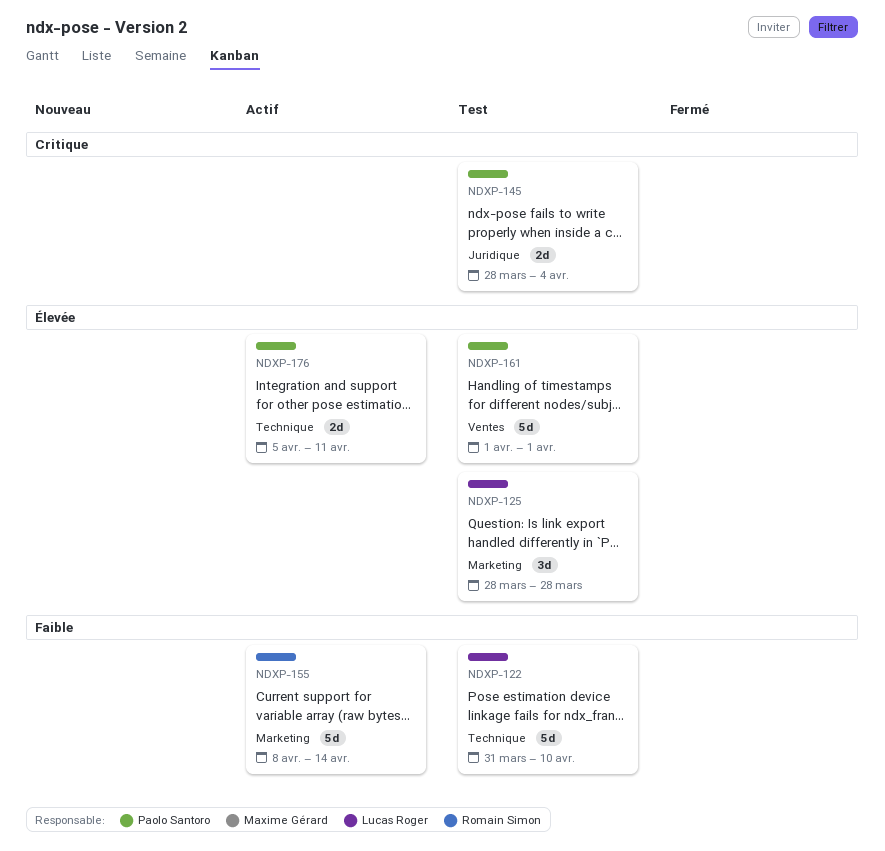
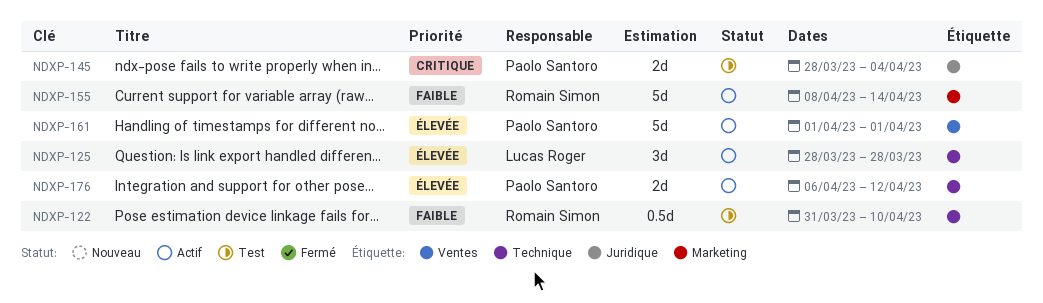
NDXP-122, owner: Lucas Roger -> Romain Simon
NDXP-122, estimate: 5d -> 0.5d
NDXP-125, status: Test -> Actif
NDXP-125, label: Marketing -> Technique
NDXP-161, status: Test -> Actif
NDXP-176, start: Apr 5 -> Apr 6
NDXP-176, due: Apr 11 -> Apr 12

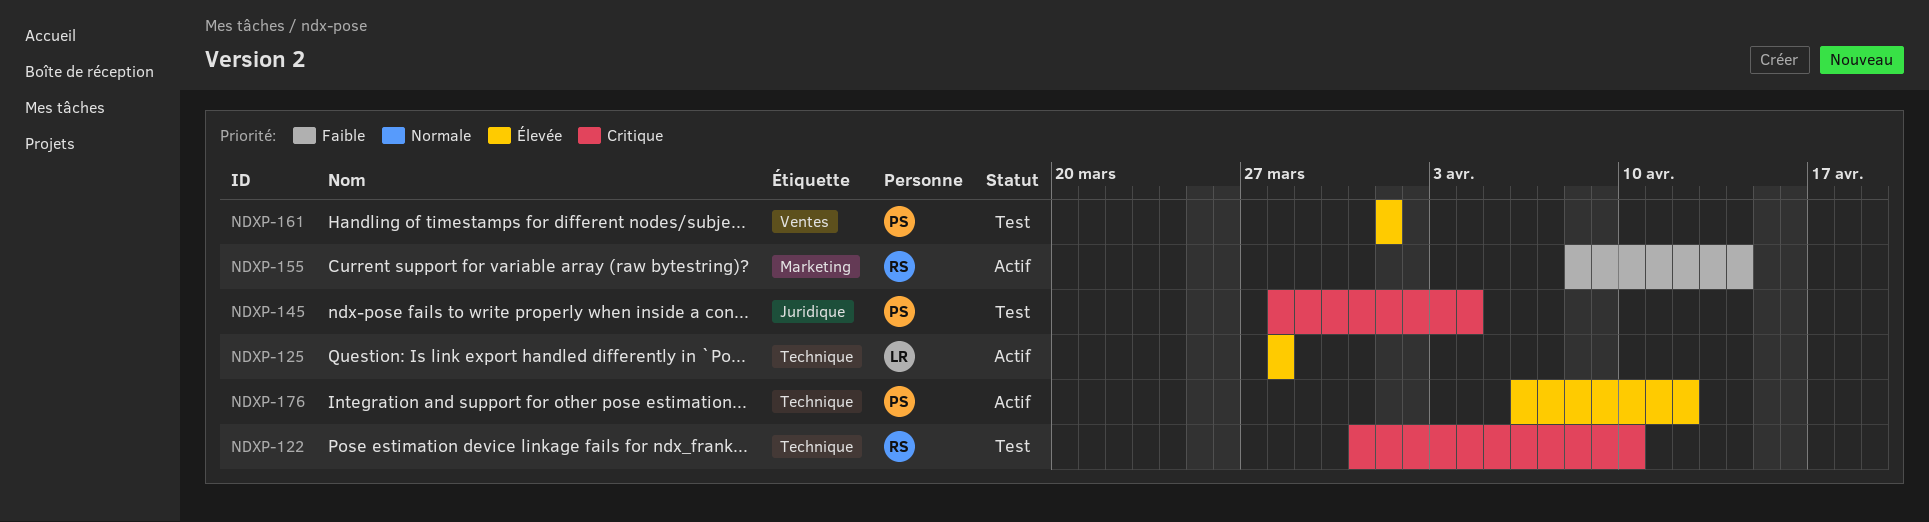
NDXP-122, priority: Faible -> Critique
NDXP-161, status: Actif -> Test

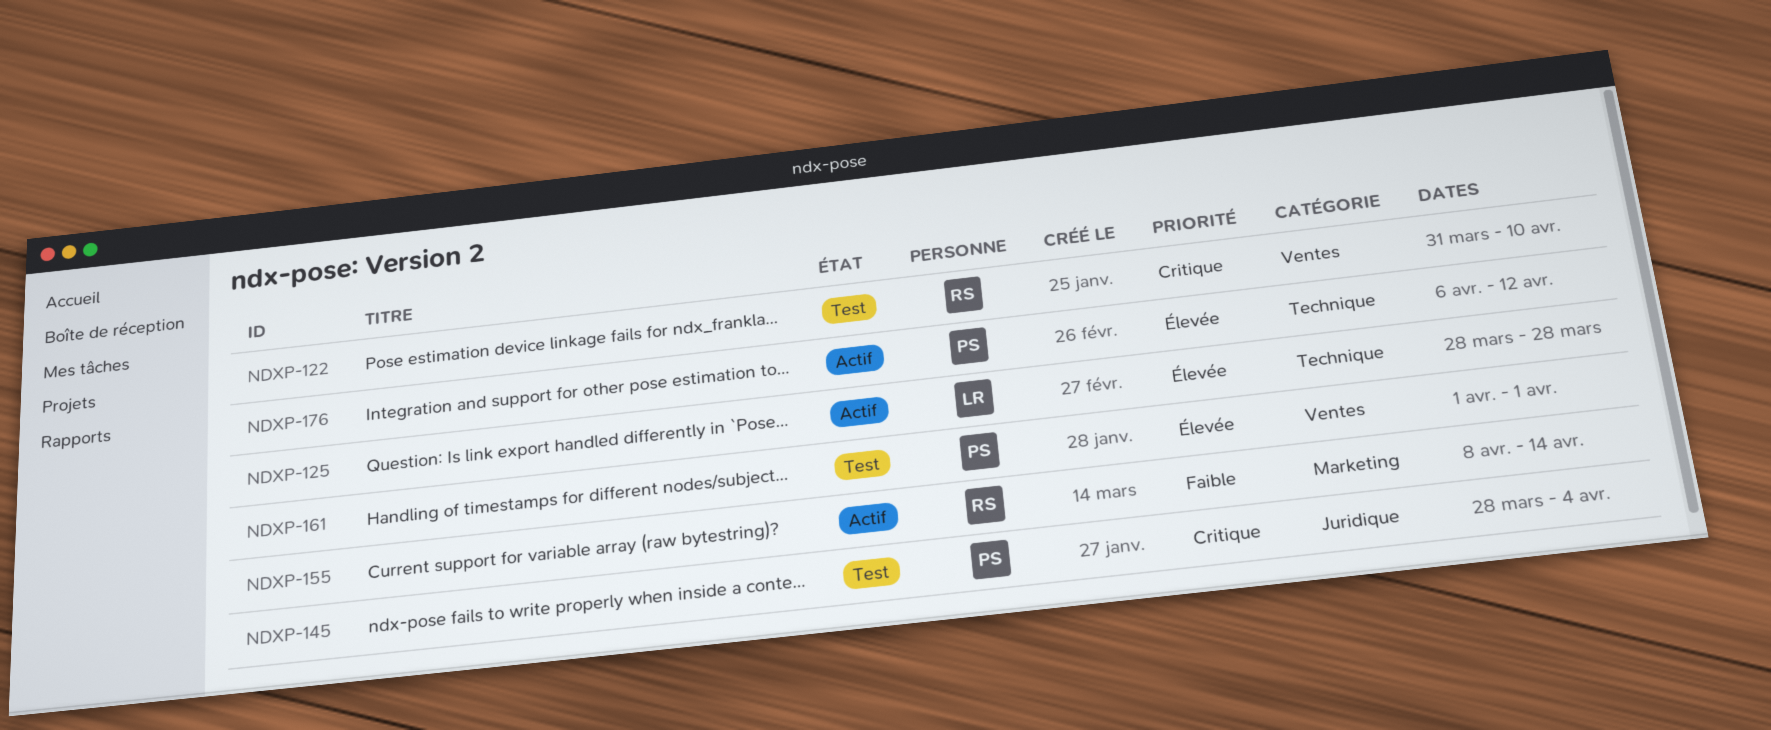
NDXP-122, label: Technique -> Ventes

